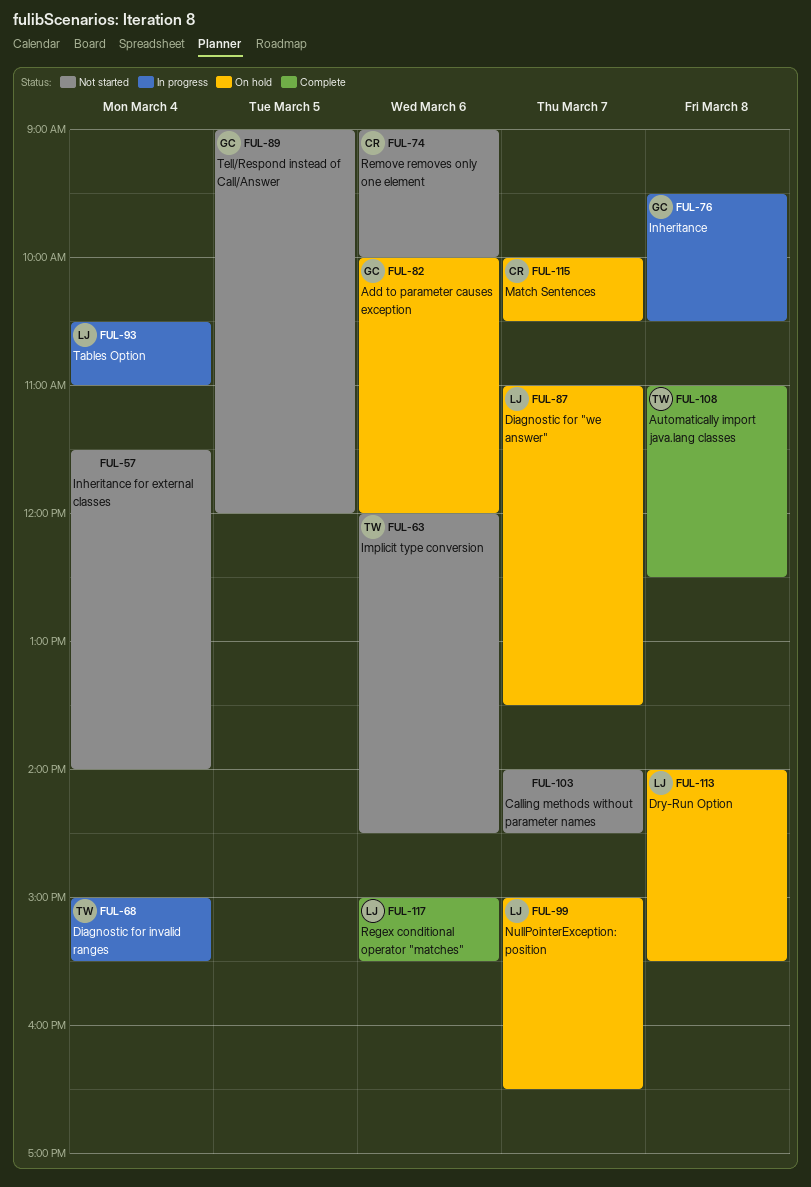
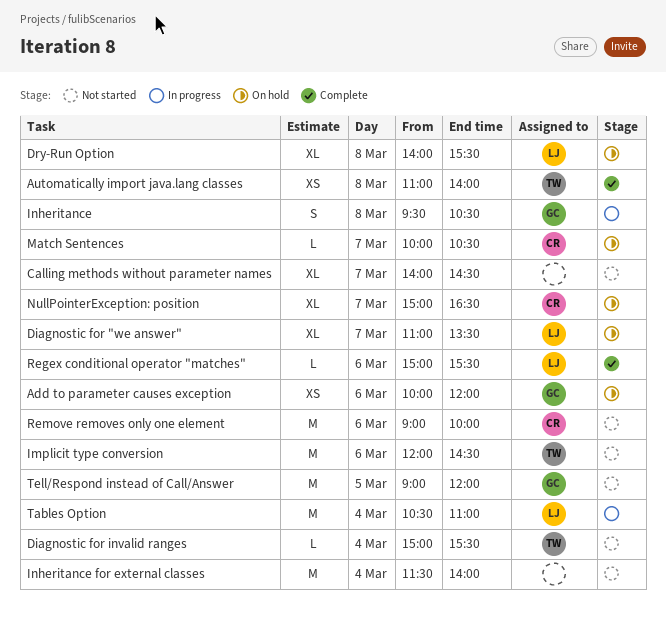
Automatically import java.lang classes, ends: 12:30 -> 14:00
Diagnostic for invalid ranges, status: In progress -> Not started
NullPointerException: position, owner: LJ -> CR

